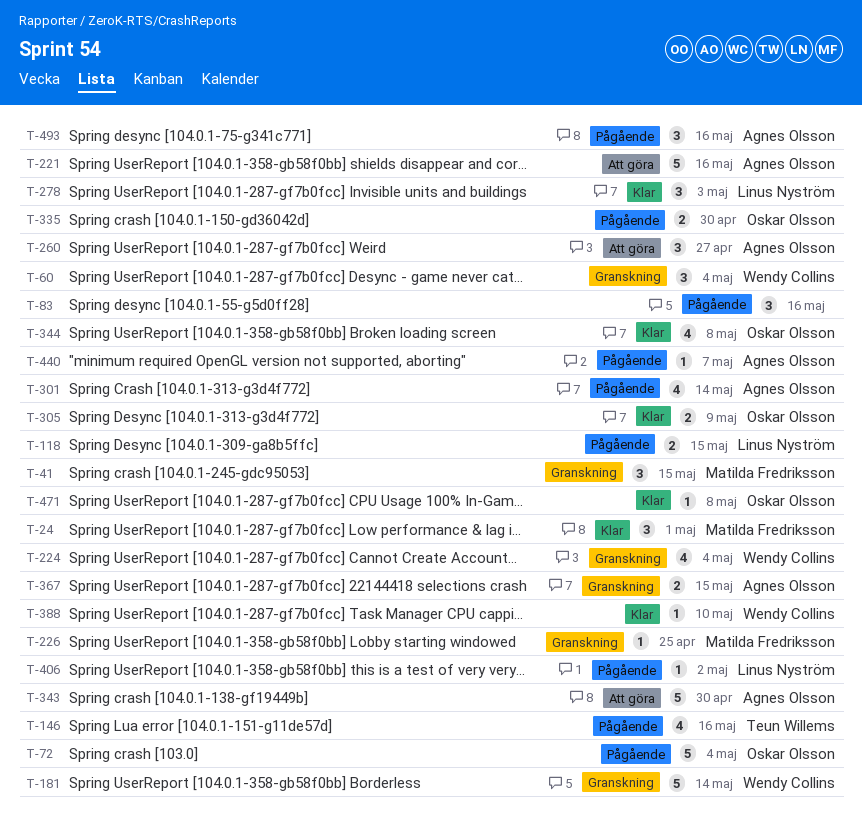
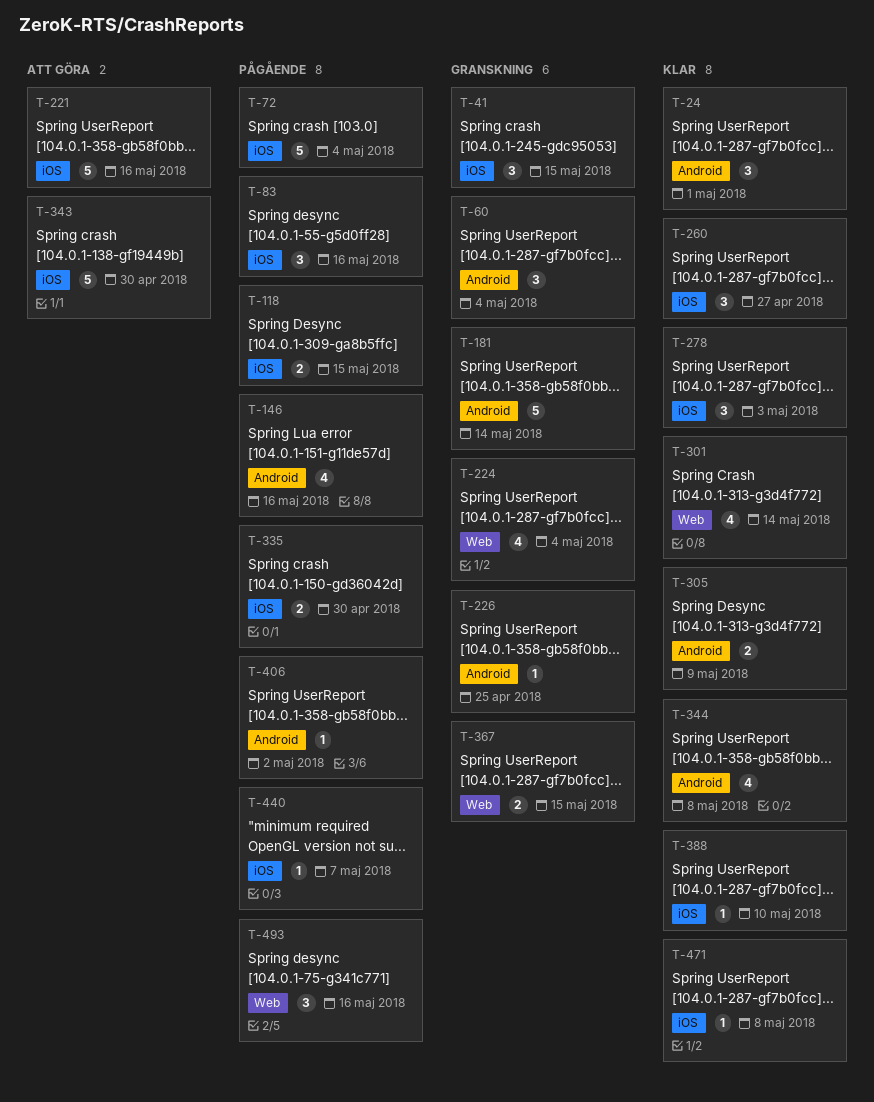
T-260, status: Att göra -> Klar
T-301, status: Pågående -> Klar

